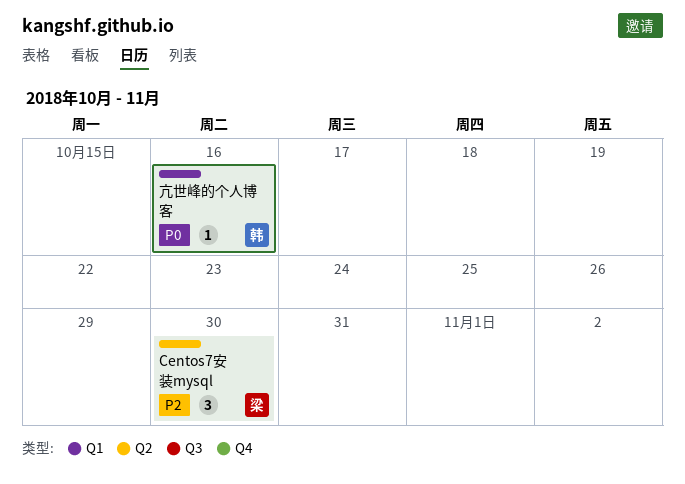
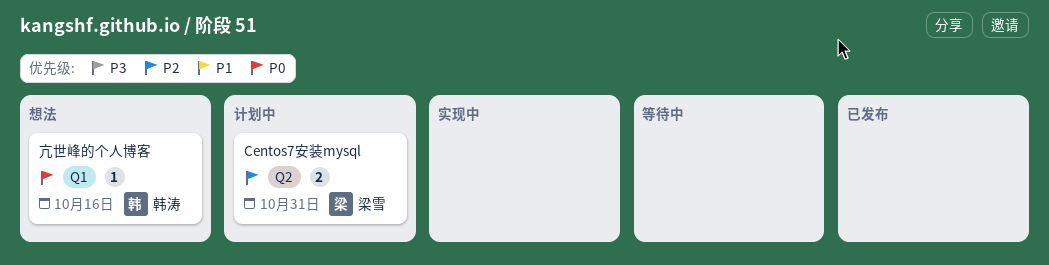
Centos7安装mysql, estimate: 3 -> 2
Centos7安装mysql, due: Oct 30 -> Oct 31

